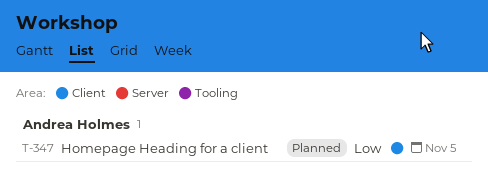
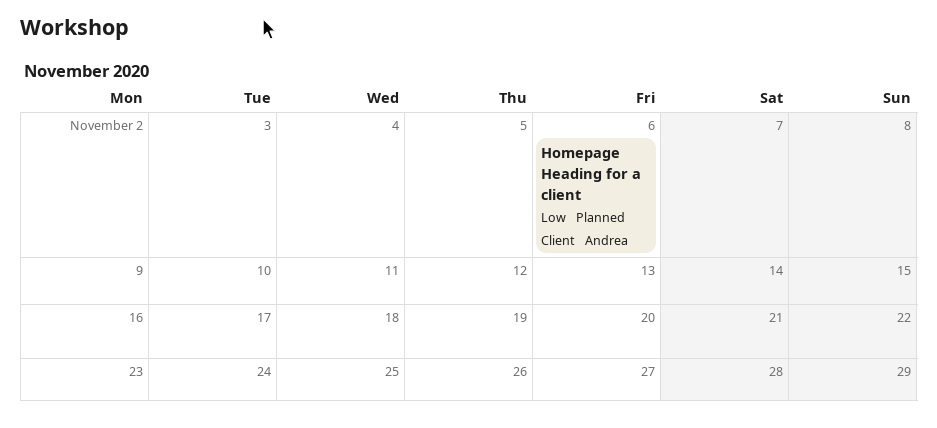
Homepage Heading for a client, due: Nov 5 -> Nov 6

